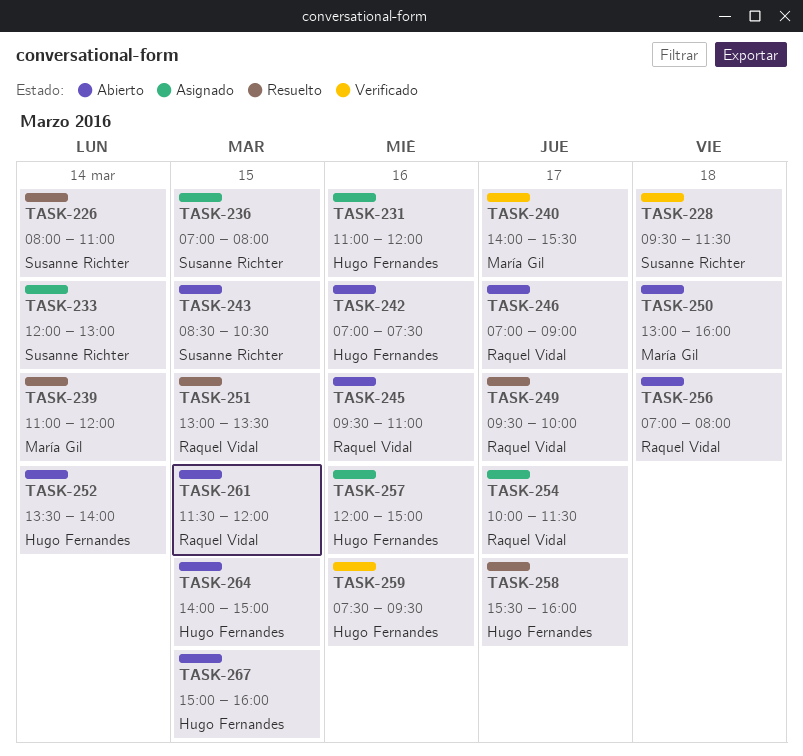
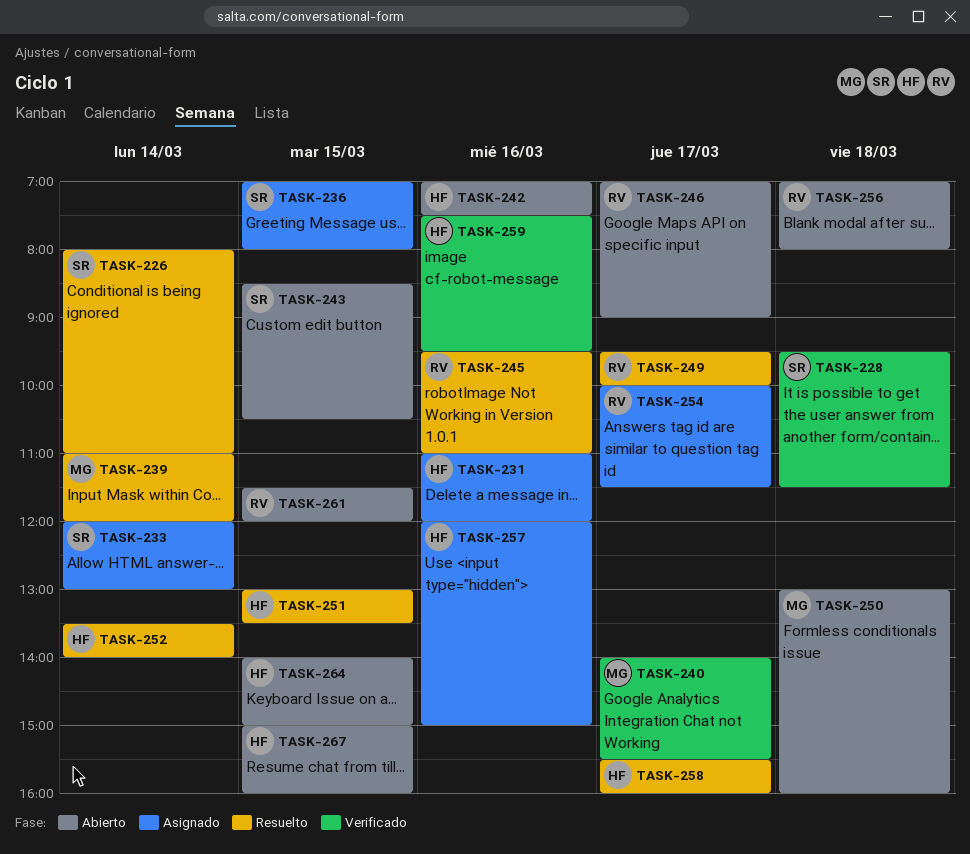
TASK-245, status: Abierto -> Resuelto
TASK-251, owner: Raquel Vidal -> Hugo Fernandes
TASK-252, status: Abierto -> Resuelto

